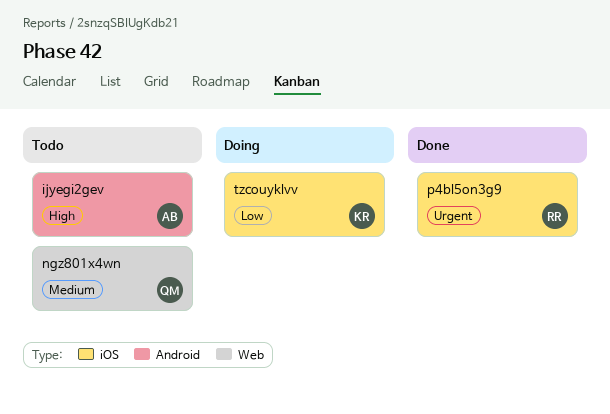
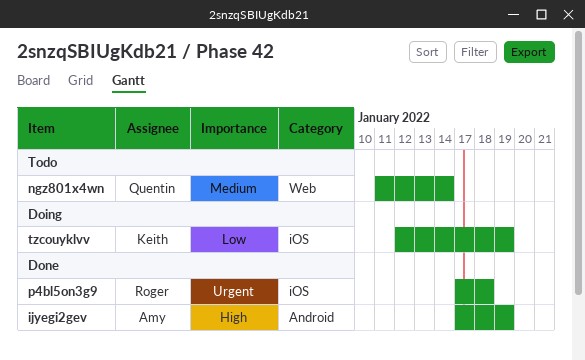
ijyegi2gev, status: Todo -> Done

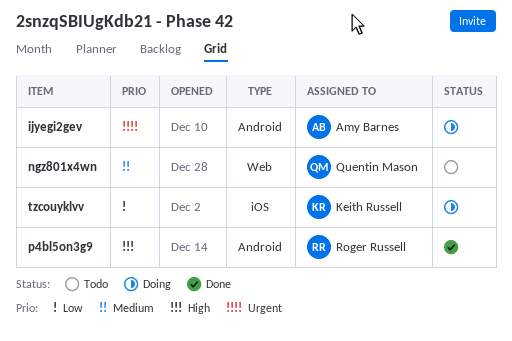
ijyegi2gev, status: Done -> Doing
ijyegi2gev, priority: High -> Urgent
p4bl5on3g9, priority: Urgent -> High
p4bl5on3g9, label: iOS -> Android

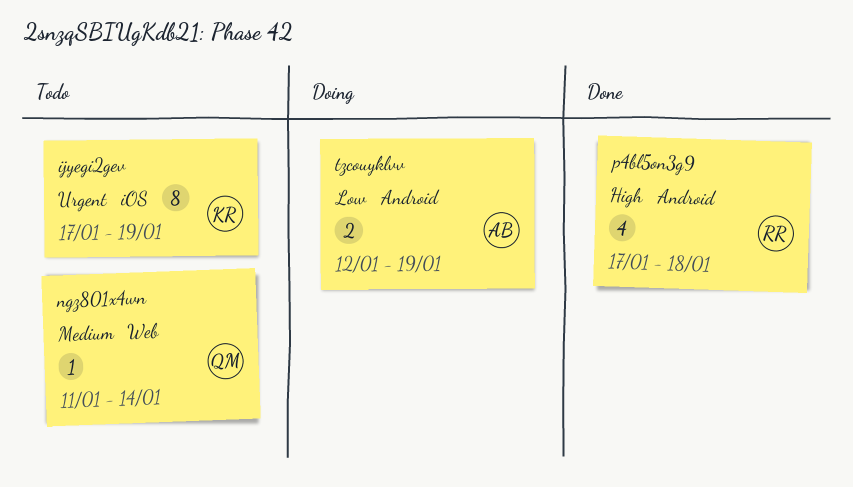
ijyegi2gev, status: Doing -> Todo
ijyegi2gev, owner: Amy Barnes -> Keith Russell
ijyegi2gev, label: Android -> iOS
tzcouyklvv, owner: Keith Russell -> Amy Barnes
tzcouyklvv, label: iOS -> Android

